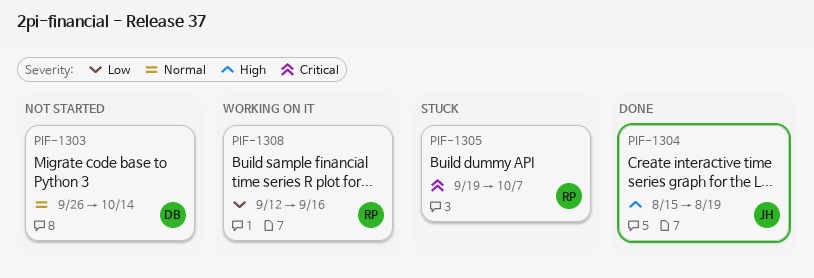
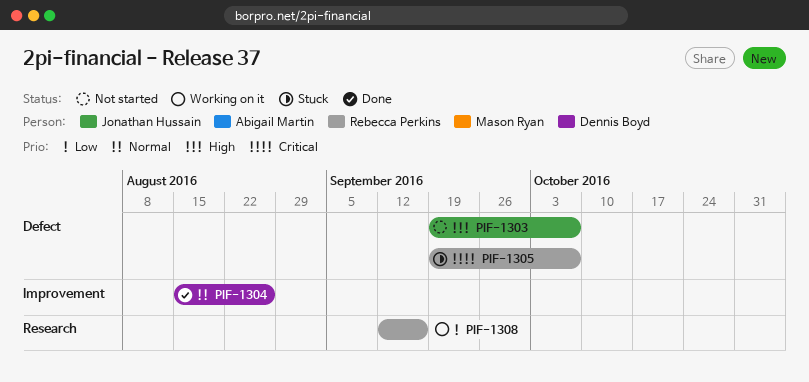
PIF-1303, owner: Dennis Boyd -> Jonathan Hussain
PIF-1303, priority: Normal -> High
PIF-1303, start: Sep 26 -> Sep 19
PIF-1303, due: Oct 14 -> Oct 7
PIF-1304, owner: Jonathan Hussain -> Dennis Boyd
PIF-1304, priority: High -> Normal
PIF-1304, due: Aug 19 -> Aug 26

